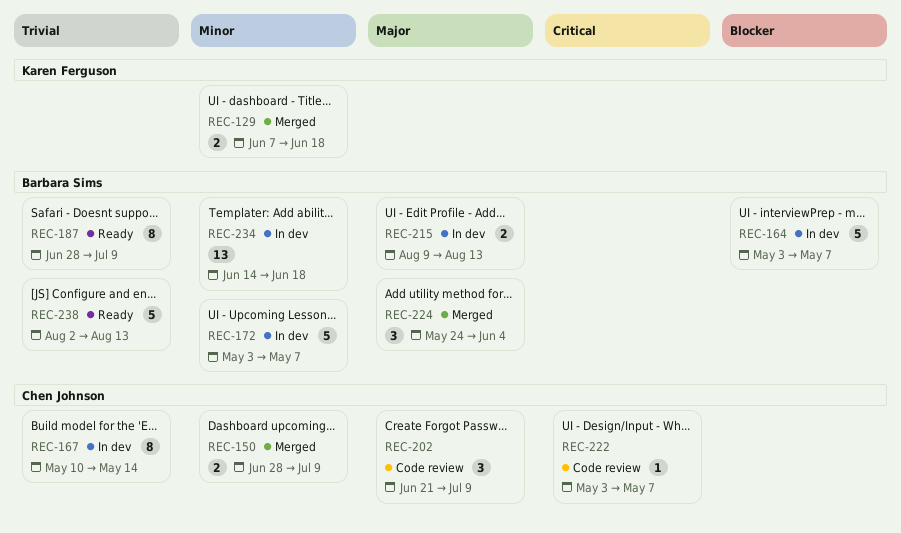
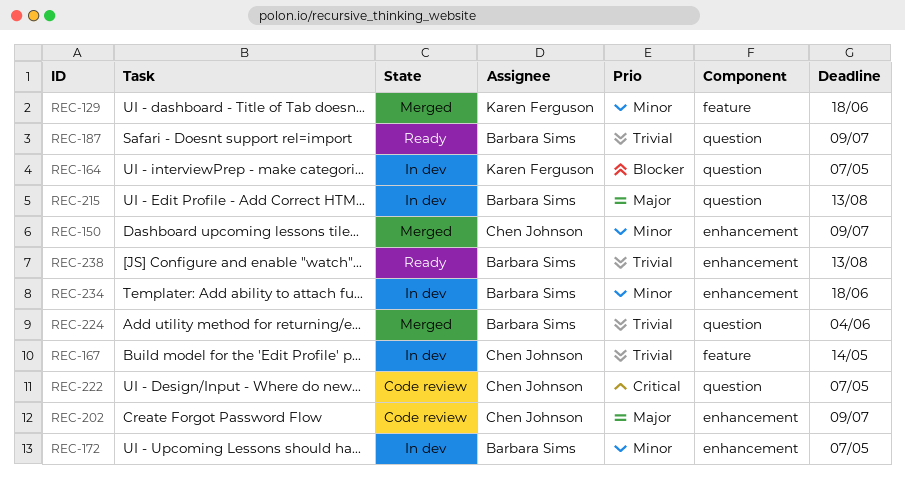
REC-164, owner: Barbara Sims -> Karen Ferguson
REC-224, priority: Major -> Trivial

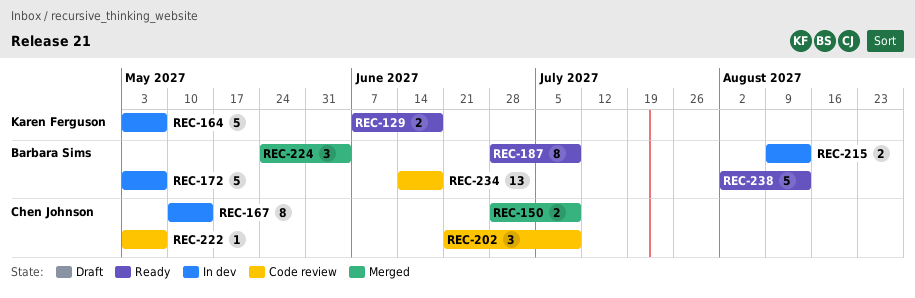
REC-129, status: Merged -> Ready
REC-234, status: In dev -> Code review

